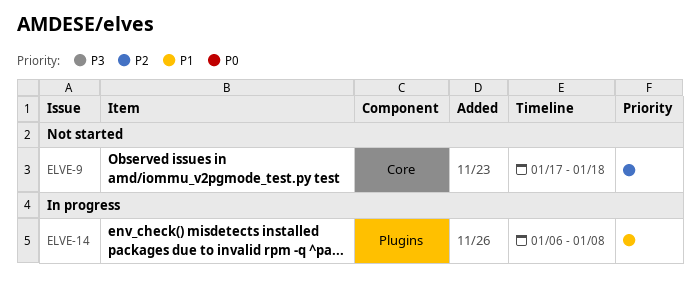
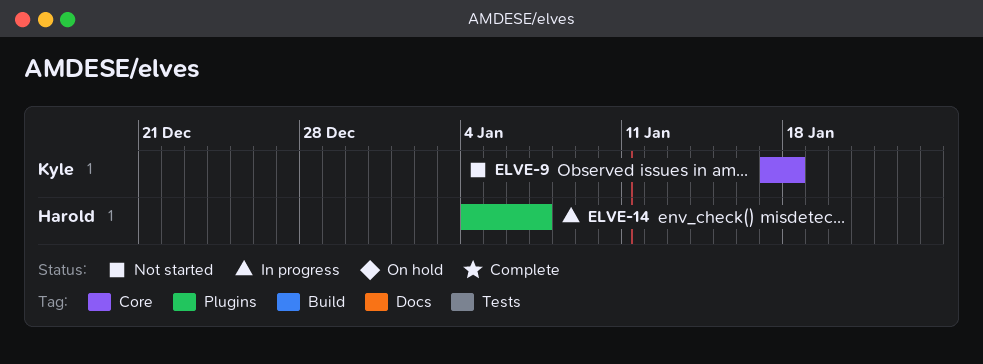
ELVE-14, start: Jan 6 -> Jan 4
ELVE-14, due: Jan 8 -> Jan 7

